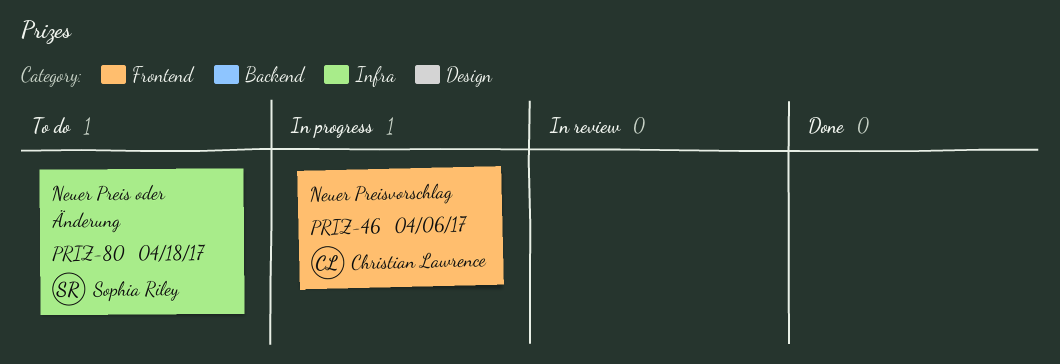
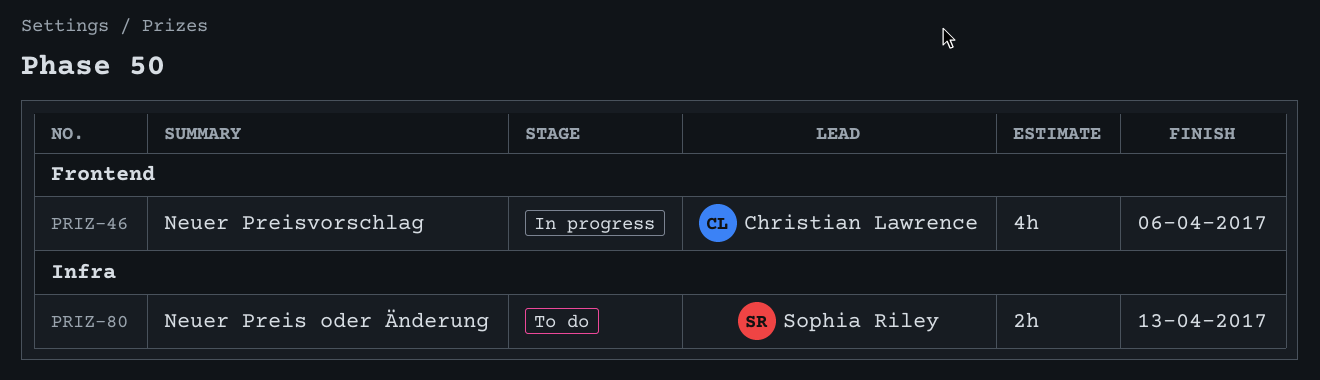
PRIZ-80, due: Apr 18 -> Apr 13

